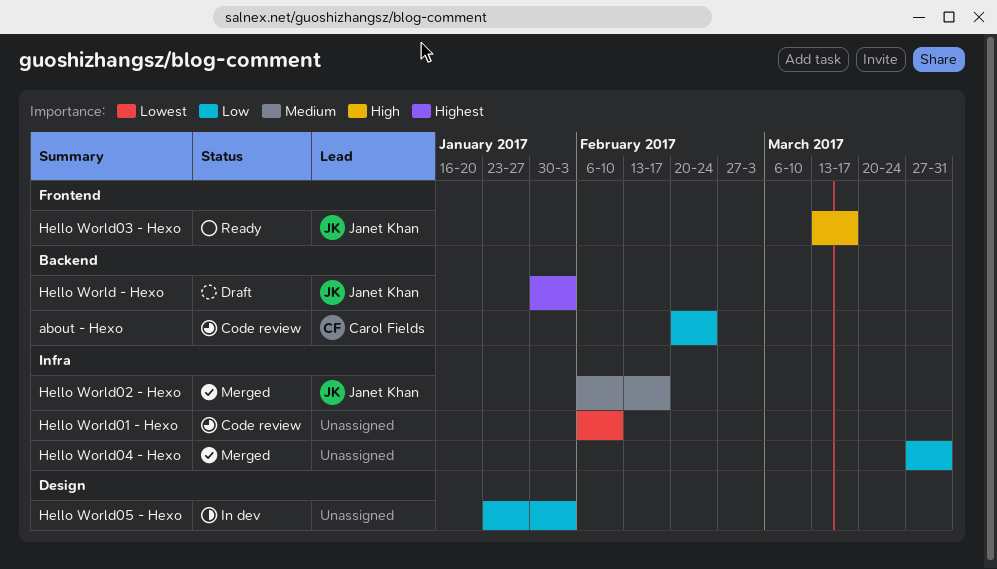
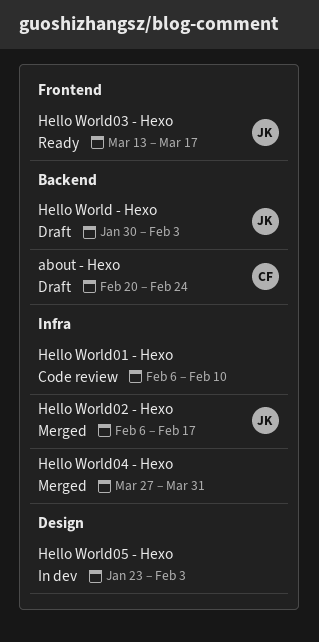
about - Hexo, status: Code review -> Draft

